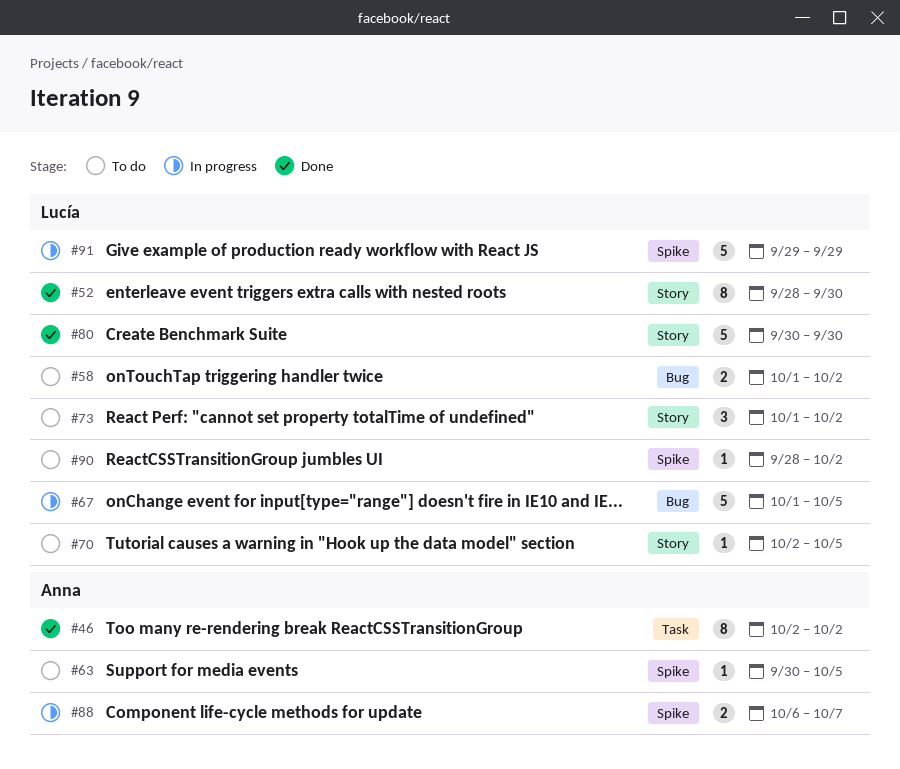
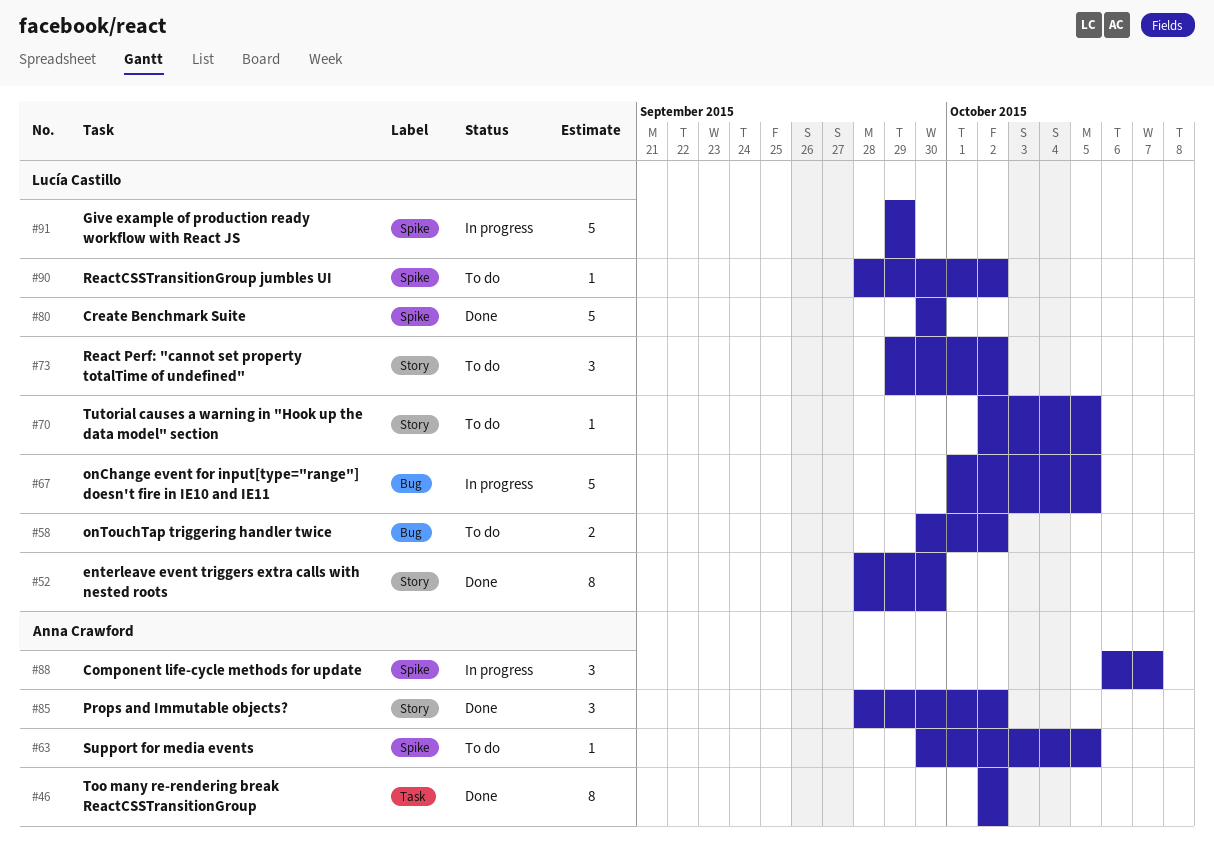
#58, start: Oct 1 -> Sep 30
#73, start: Oct 1 -> Sep 29
#80, label: Story -> Spike
#85: none -> present
#88, estimate: 2 -> 3

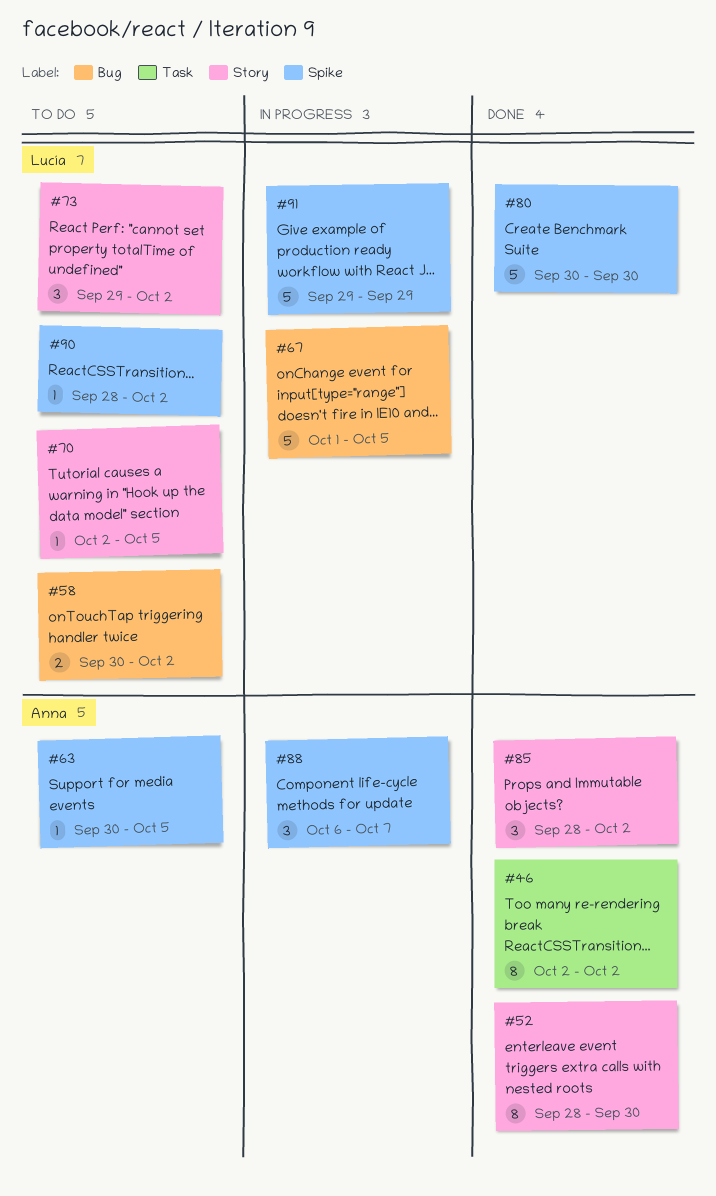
#52, owner: Lucía Castillo -> Anna Crawford

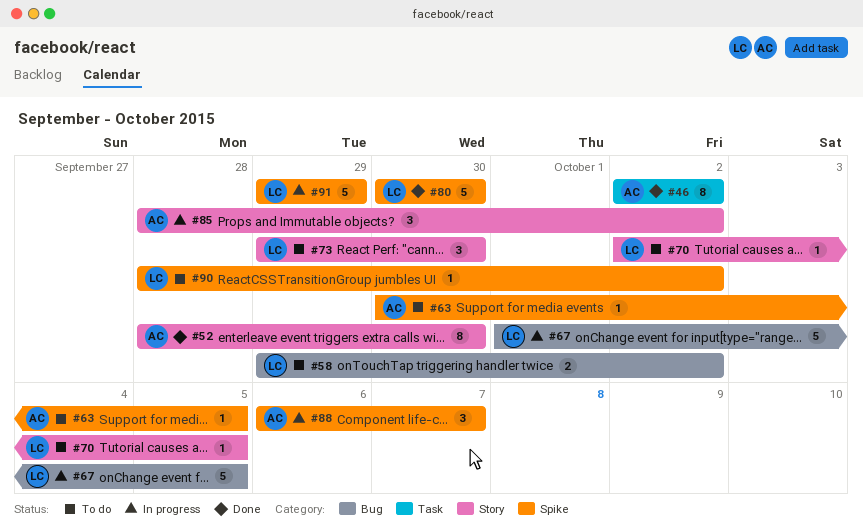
#58, start: Sep 30 -> Sep 29
#73, due: Oct 2 -> Sep 30
#85, status: Done -> In progress

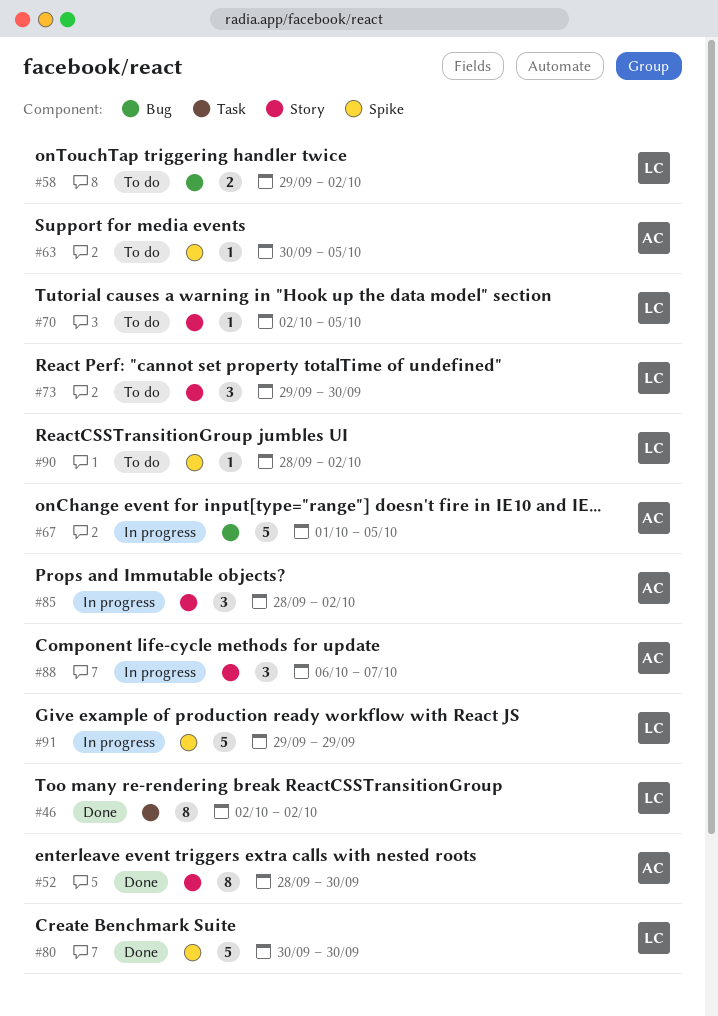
#46, owner: AC -> LC
#67, owner: LC -> AC
#88, label: Spike -> Story

